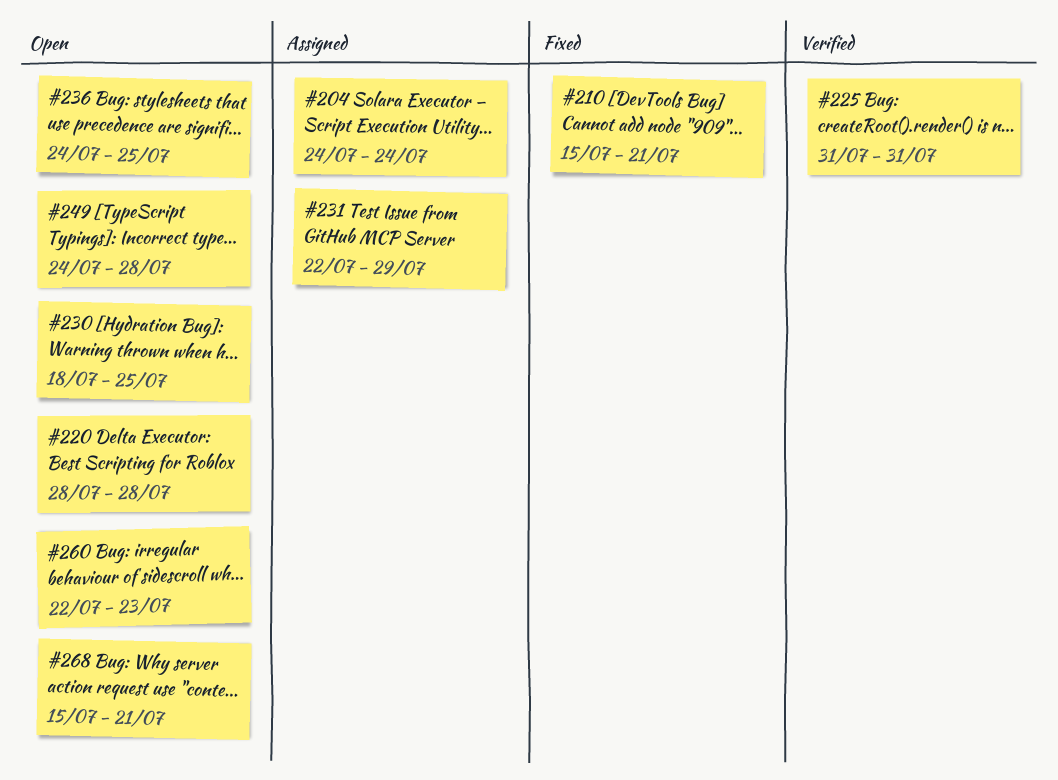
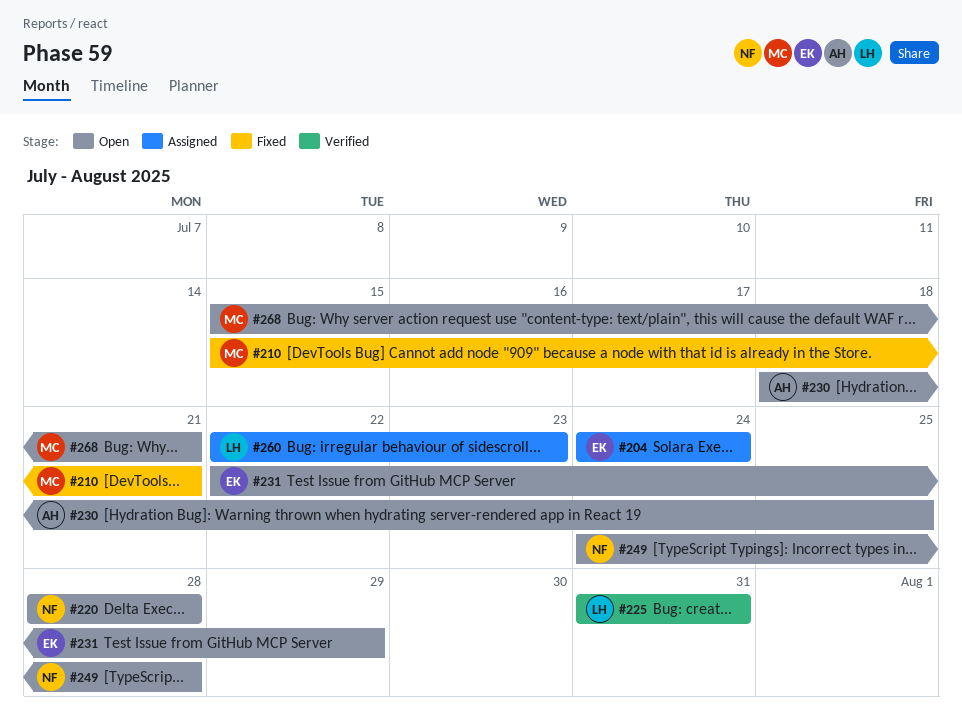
#231, status: Assigned -> Open
#236: present -> none
#260, status: Open -> Assigned

